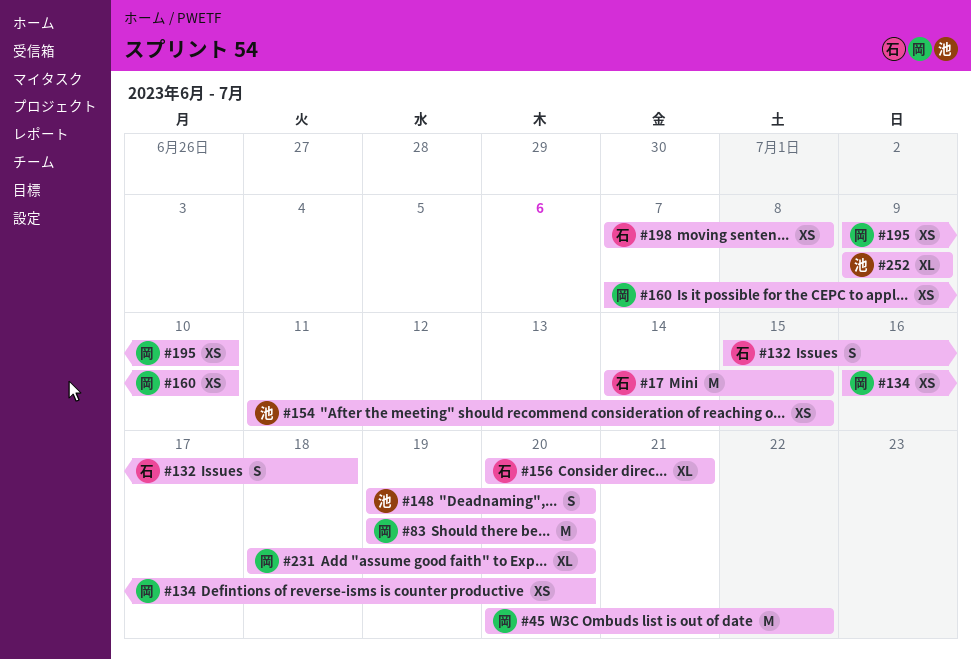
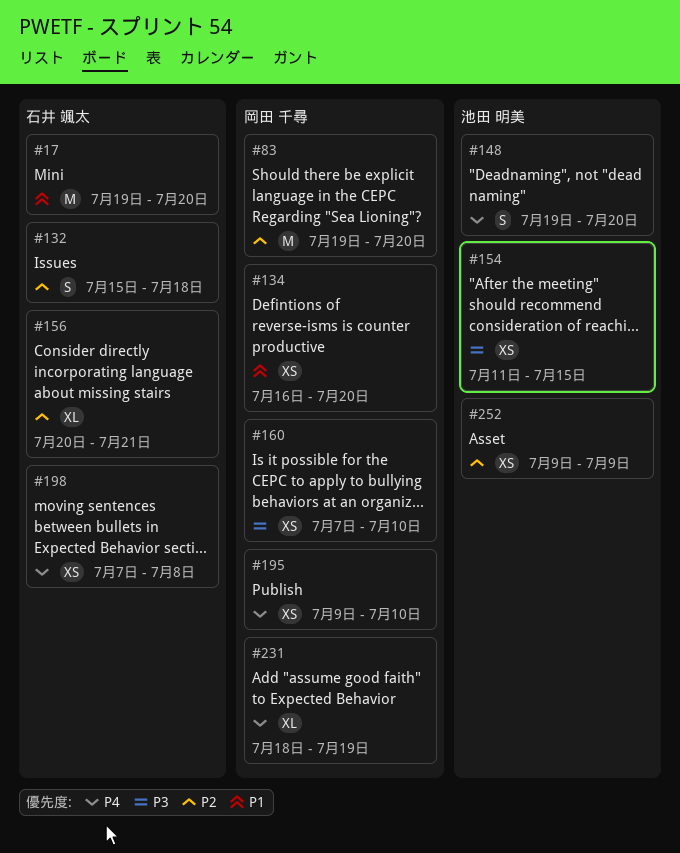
#17, start: Jul 14 -> Jul 19
#17, due: Jul 15 -> Jul 20
#45: present -> none
#231, due: Jul 20 -> Jul 19
#252, estimate: XL -> XS

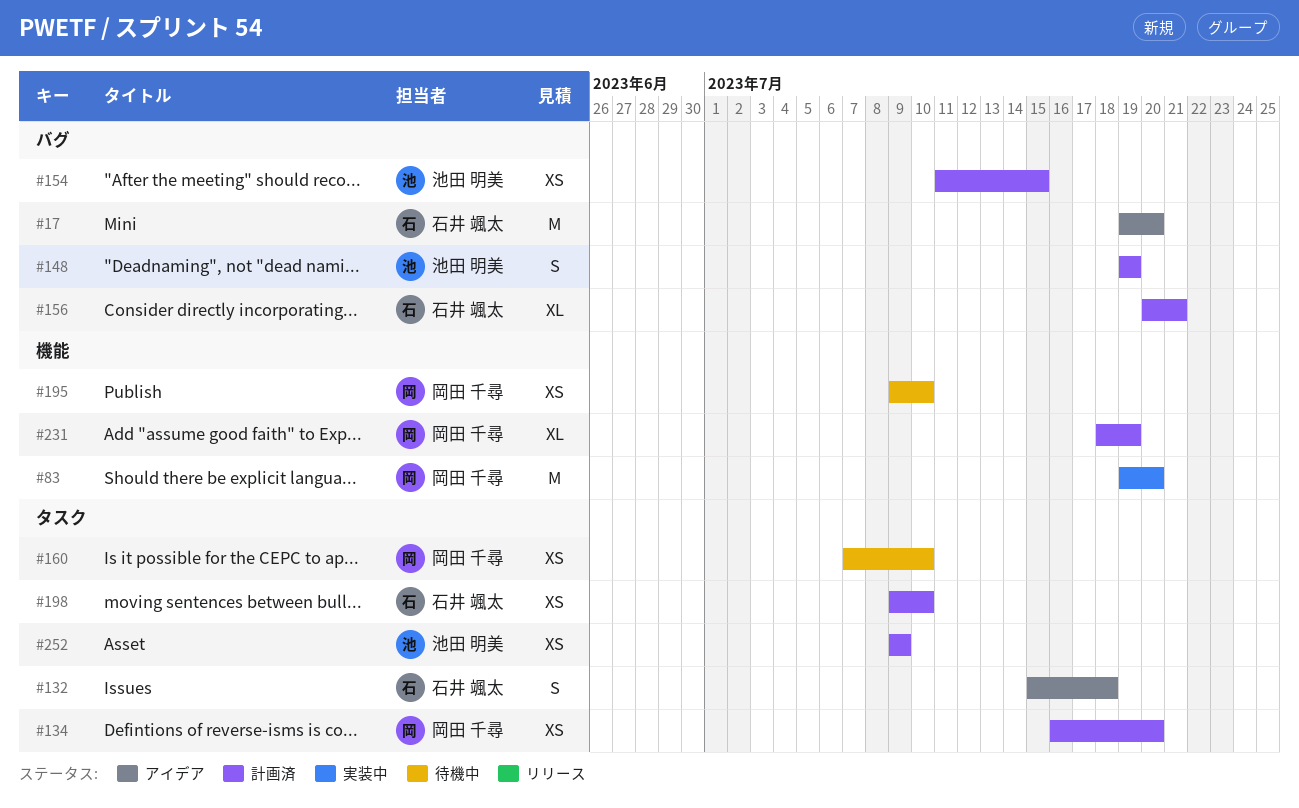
#148, due: Jul 20 -> Jul 19
#198, start: Jul 7 -> Jul 9
#198, due: Jul 8 -> Jul 10

